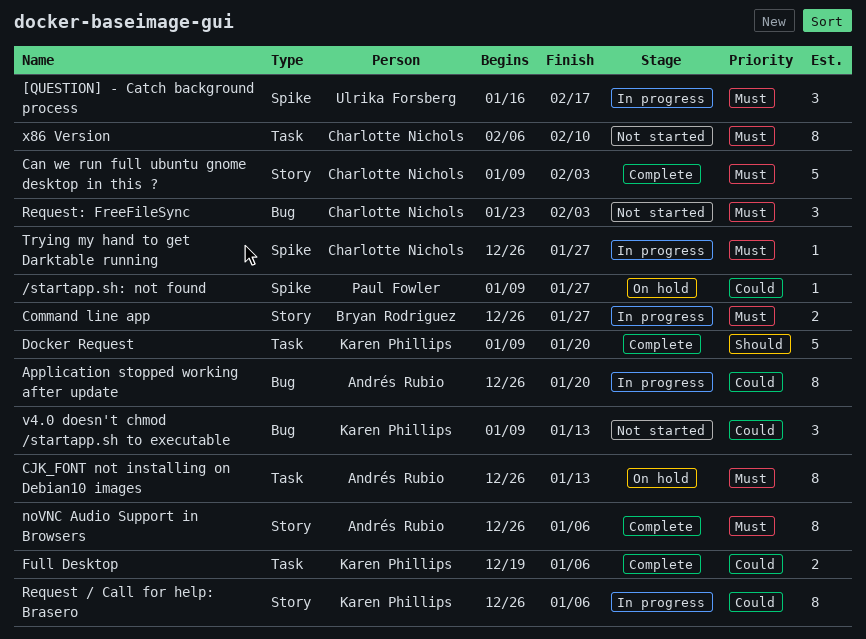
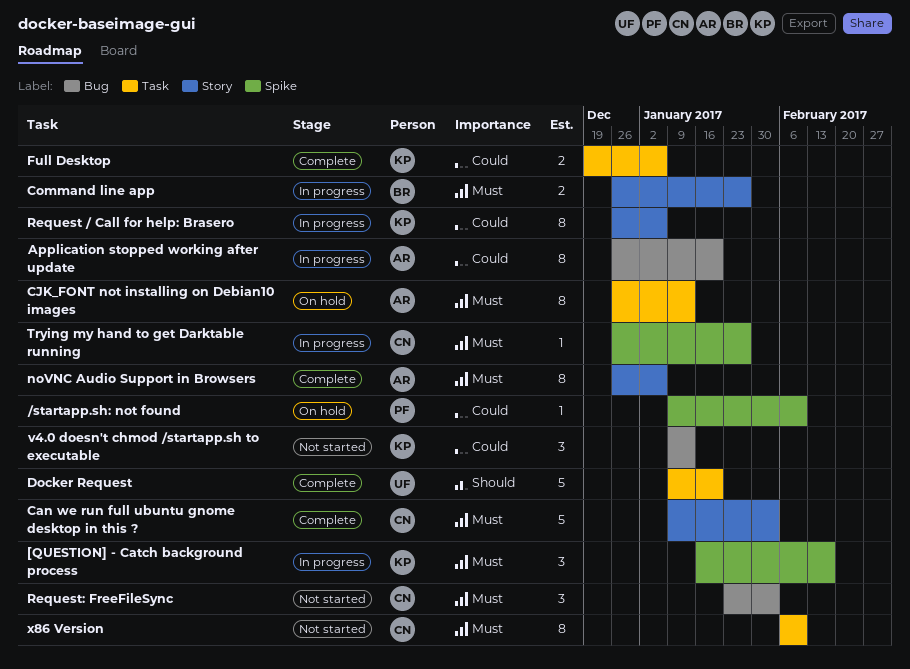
/startapp.sh: not found, due: Jan 27 -> Feb 10
[QUESTION] - Catch background process, owner: Ulrika Forsberg -> Karen Phillips
Docker Request, owner: Karen Phillips -> Ulrika Forsberg

